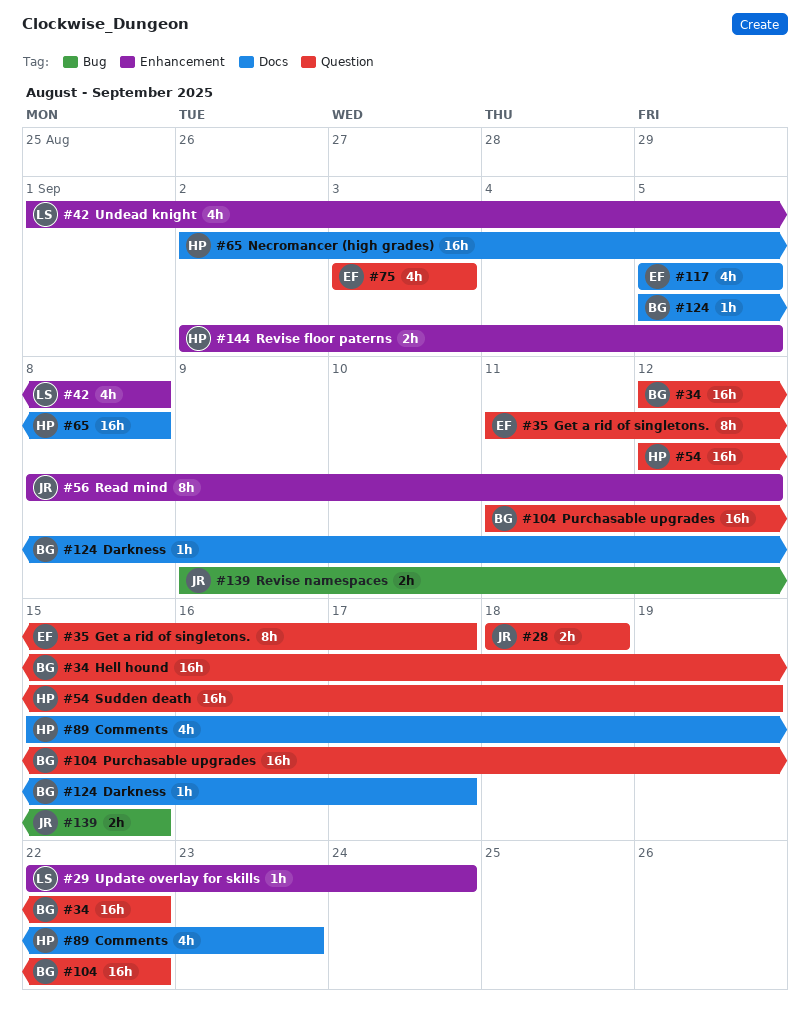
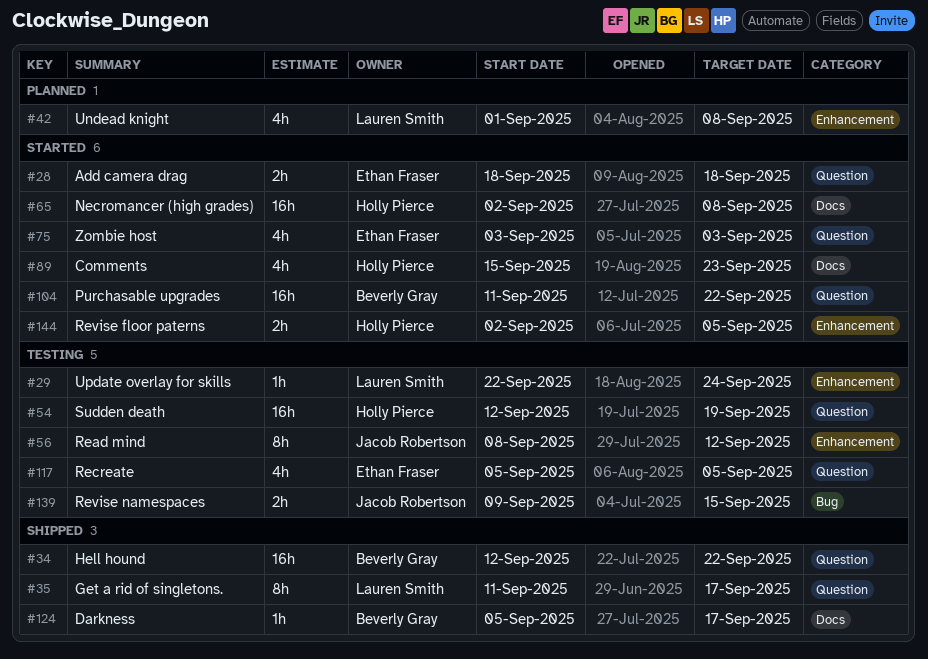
#28, owner: Jacob Robertson -> Ethan Fraser
#35, owner: Ethan Fraser -> Lauren Smith
#117, label: Docs -> Question

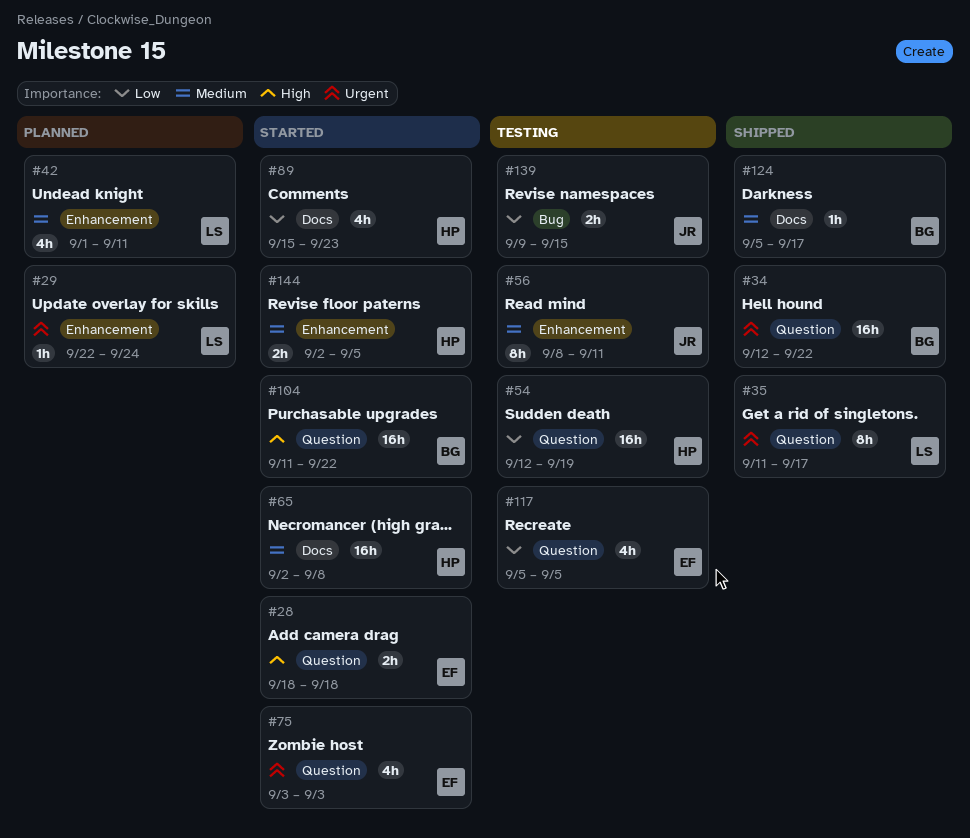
#29, status: Testing -> Planned
#42, due: Sep 8 -> Sep 11
#56, due: Sep 12 -> Sep 11

